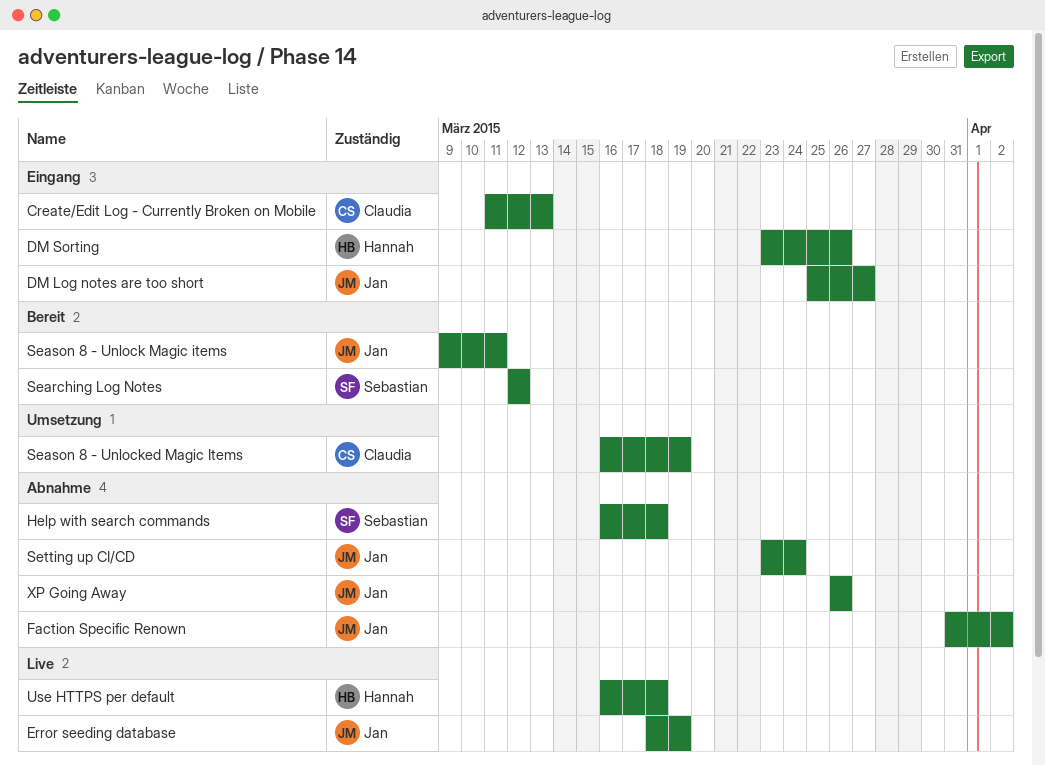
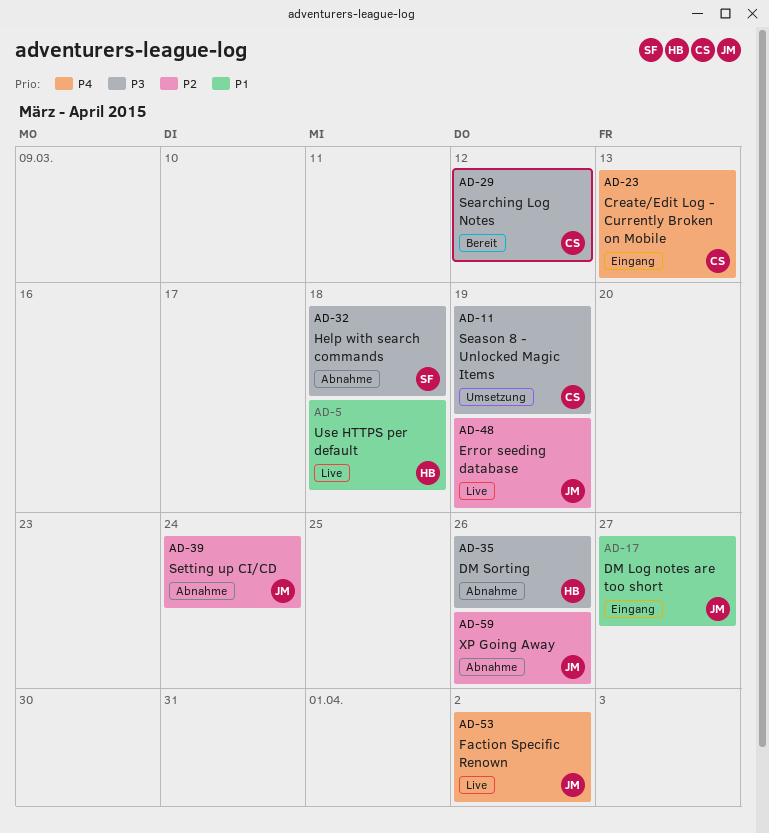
DM Sorting, status: Eingang -> Abnahme
Faction Specific Renown, status: Abnahme -> Live
Searching Log Notes, owner: Sebastian -> Claudia
Season 8 - Unlock Magic items: present -> none

